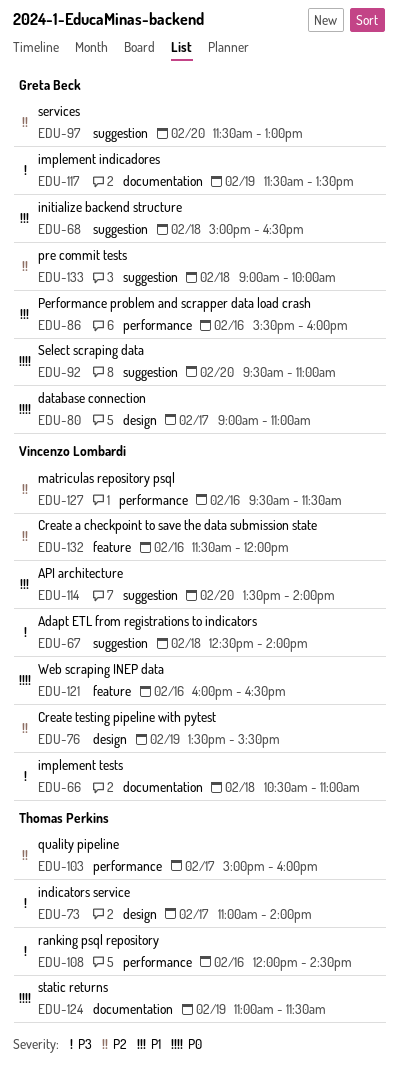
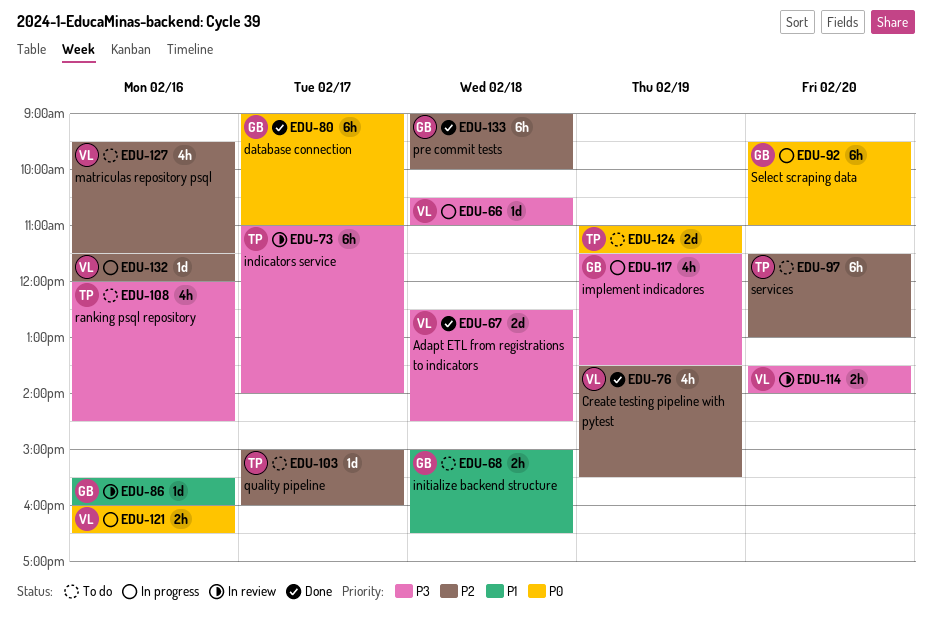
EDU-67, ends: 14:00 -> 14:30
EDU-97, owner: Greta Beck -> Thomas Perkins
EDU-114, priority: P1 -> P3

